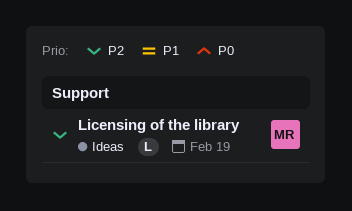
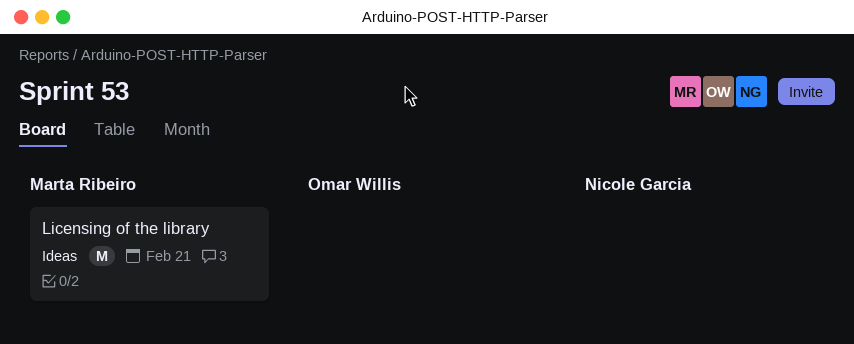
Licensing of the library, estimate: L -> M
Licensing of the library, due: Feb 19 -> Feb 21

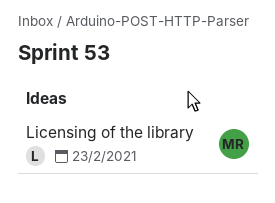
Licensing of the library, estimate: M -> L
Licensing of the library, due: Feb 21 -> Feb 23

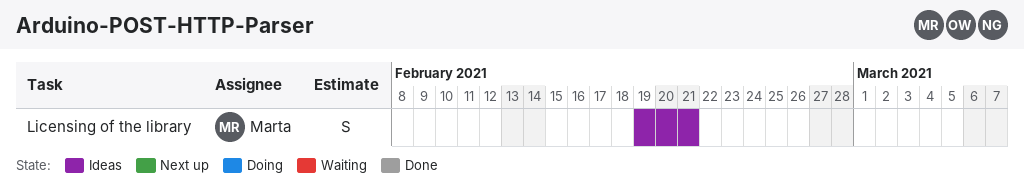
Licensing of the library, estimate: L -> S
Licensing of the library, due: Feb 23 -> Feb 21

